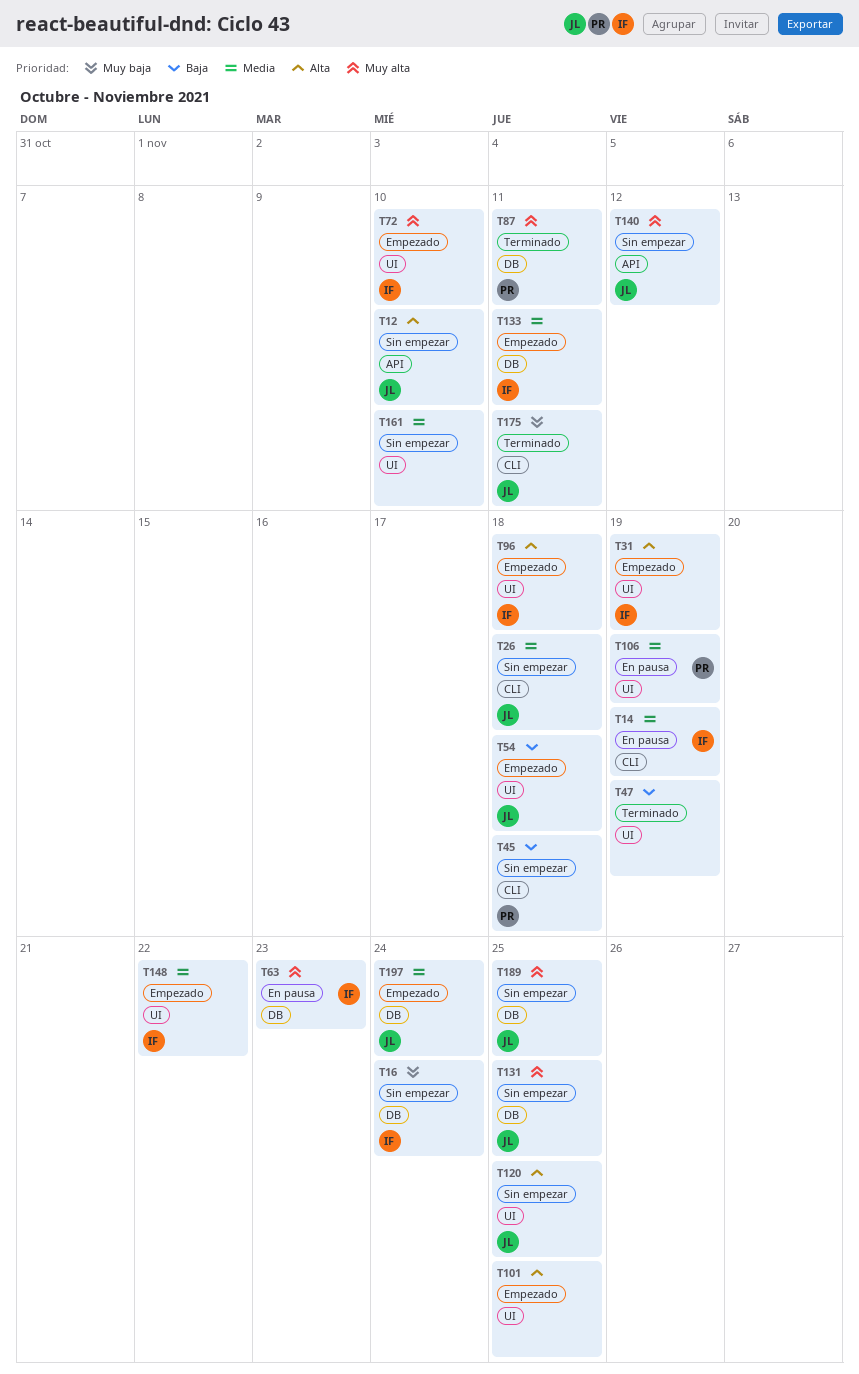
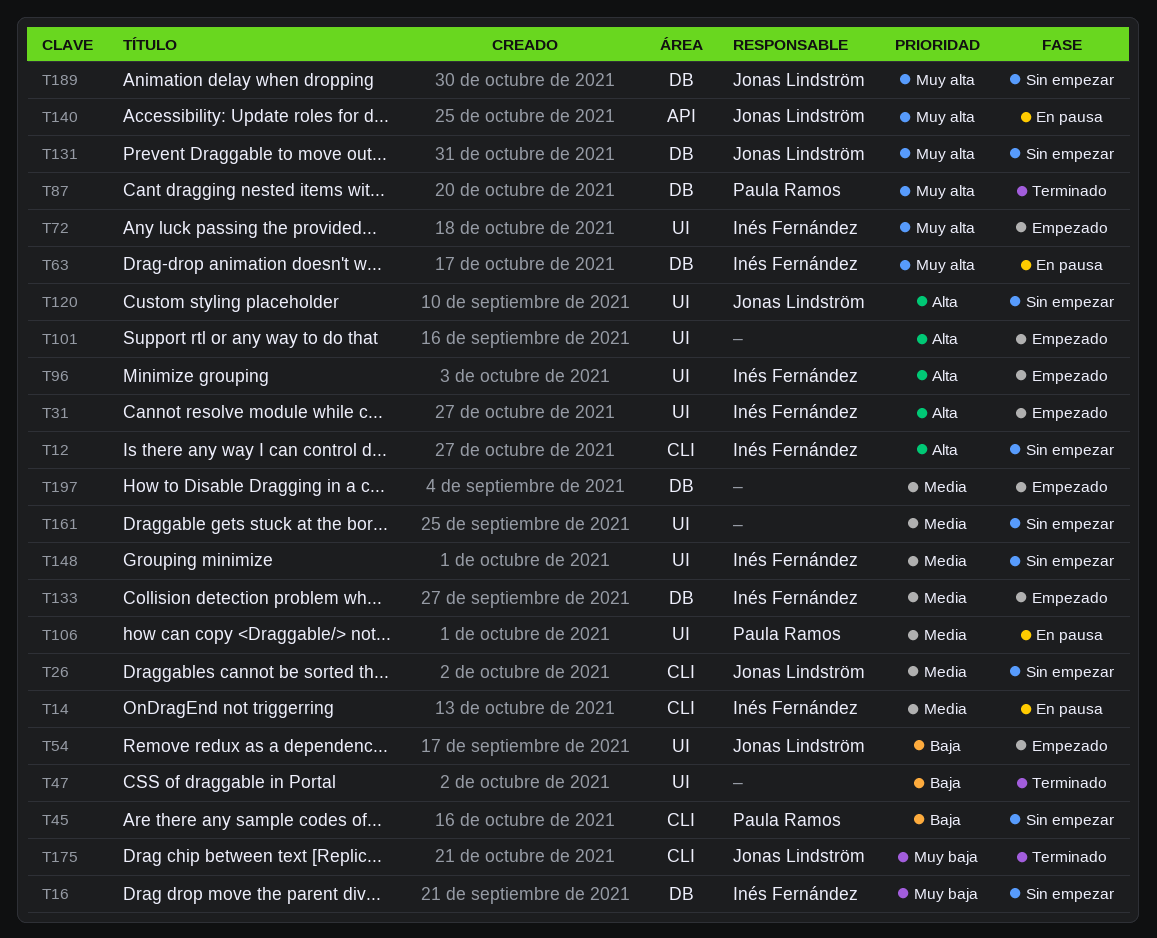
T12, owner: Jonas Lindström -> Inés Fernández
T12, label: API -> CLI
T140, status: Sin empezar -> En pausa
T148, status: Empezado -> Sin empezar
T197, owner: Jonas Lindström -> none

